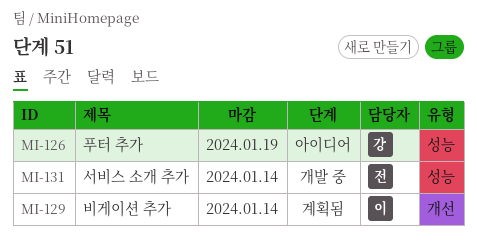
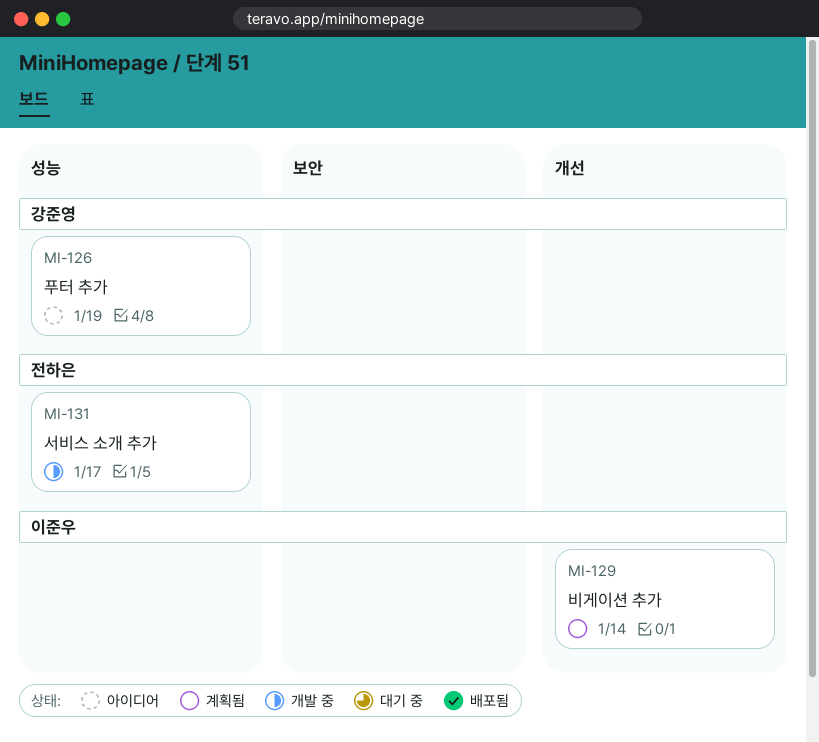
MI-131, due: Jan 14 -> Jan 17

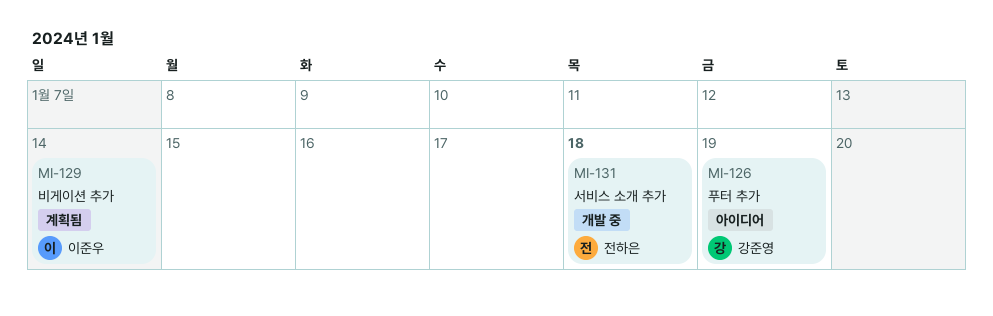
MI-131, due: Jan 17 -> Jan 18

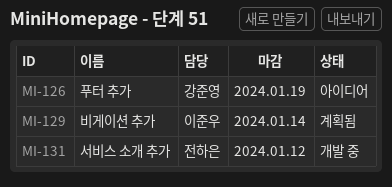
MI-131, due: Jan 18 -> Jan 12

